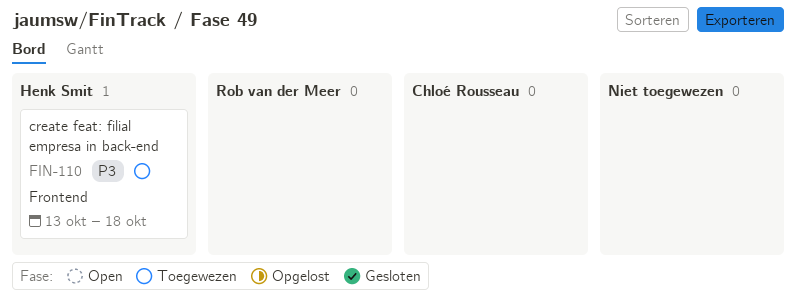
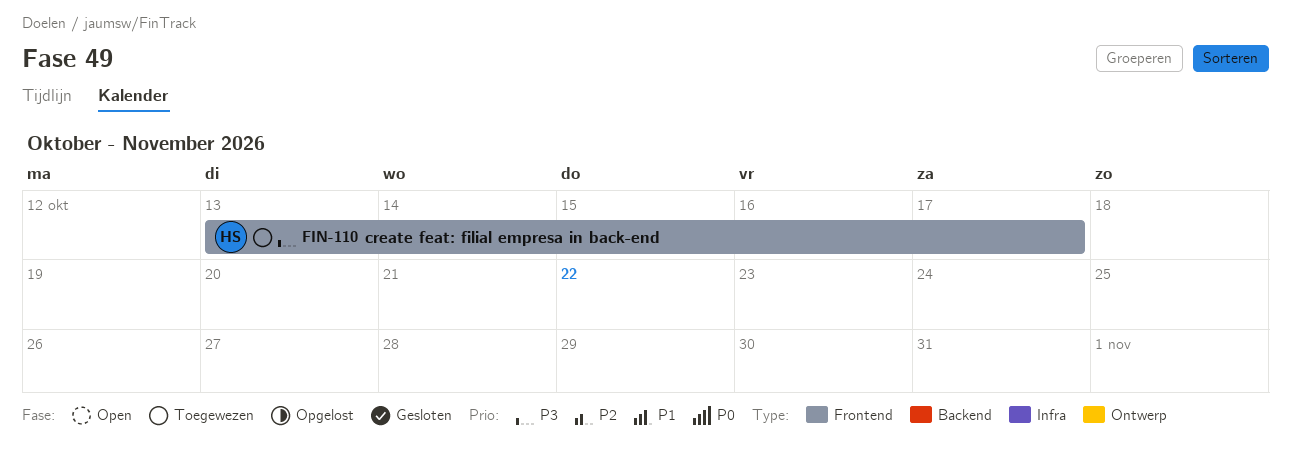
FIN-110, due: Oct 18 -> Oct 17

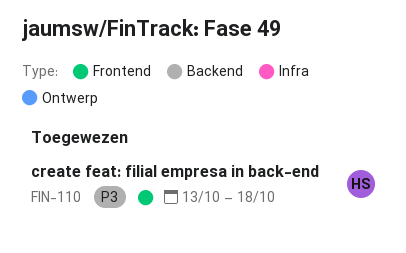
FIN-110, due: Oct 17 -> Oct 18

